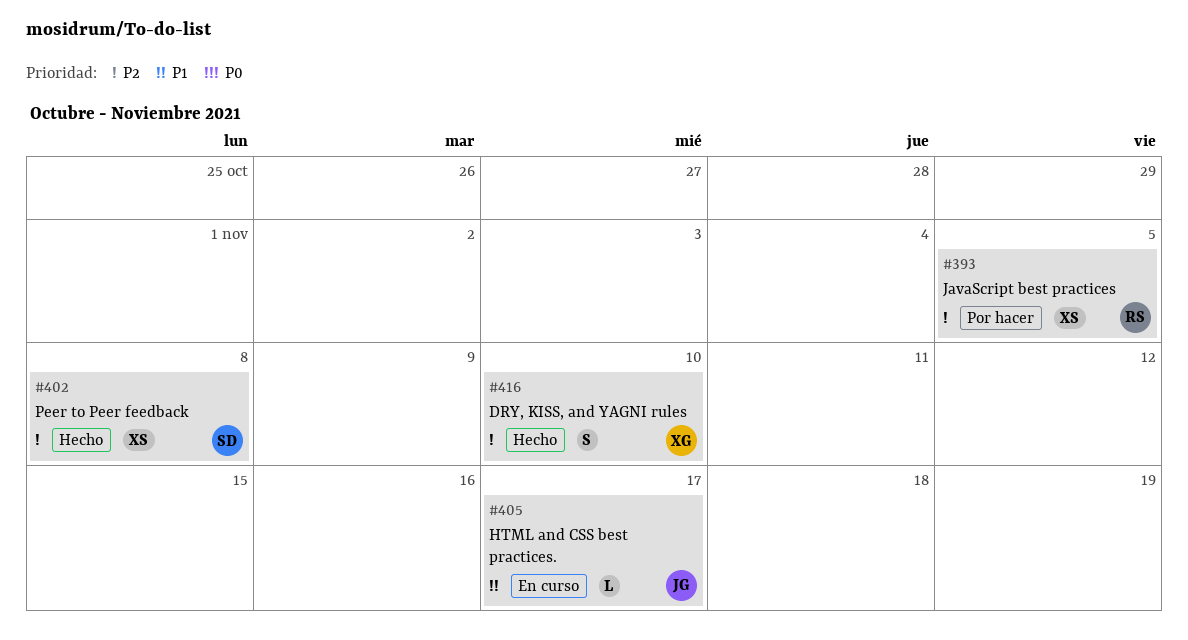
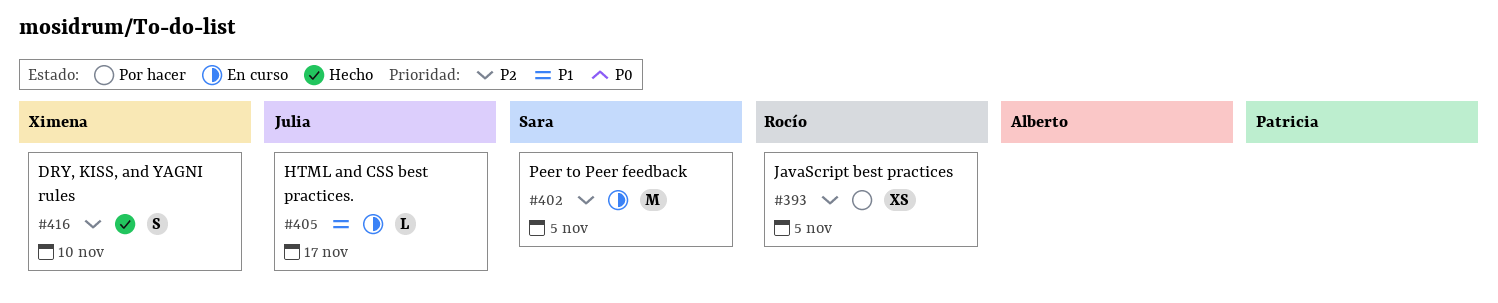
#402, status: Hecho -> En curso
#402, estimate: XS -> M
#402, due: Nov 8 -> Nov 5

